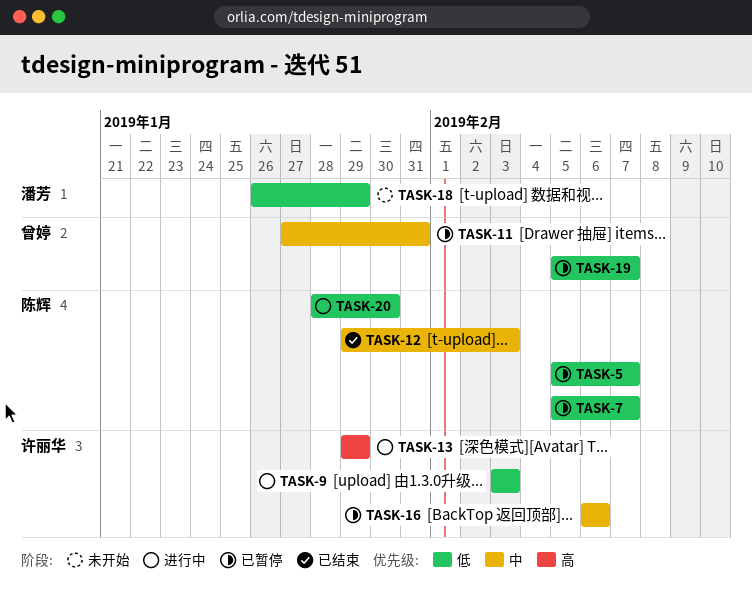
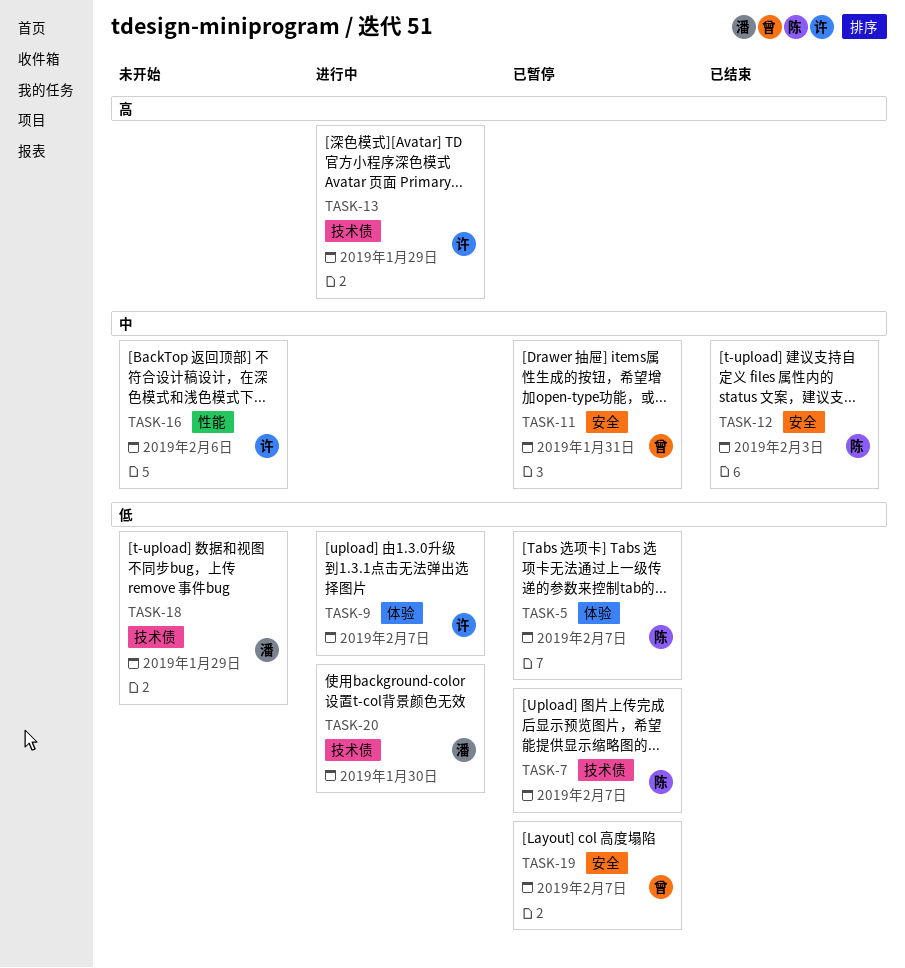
TASK-9, due: Feb 3 -> Feb 7
TASK-16, status: 已暂停 -> 未开始
TASK-20, owner: 陈辉 -> 潘芳

